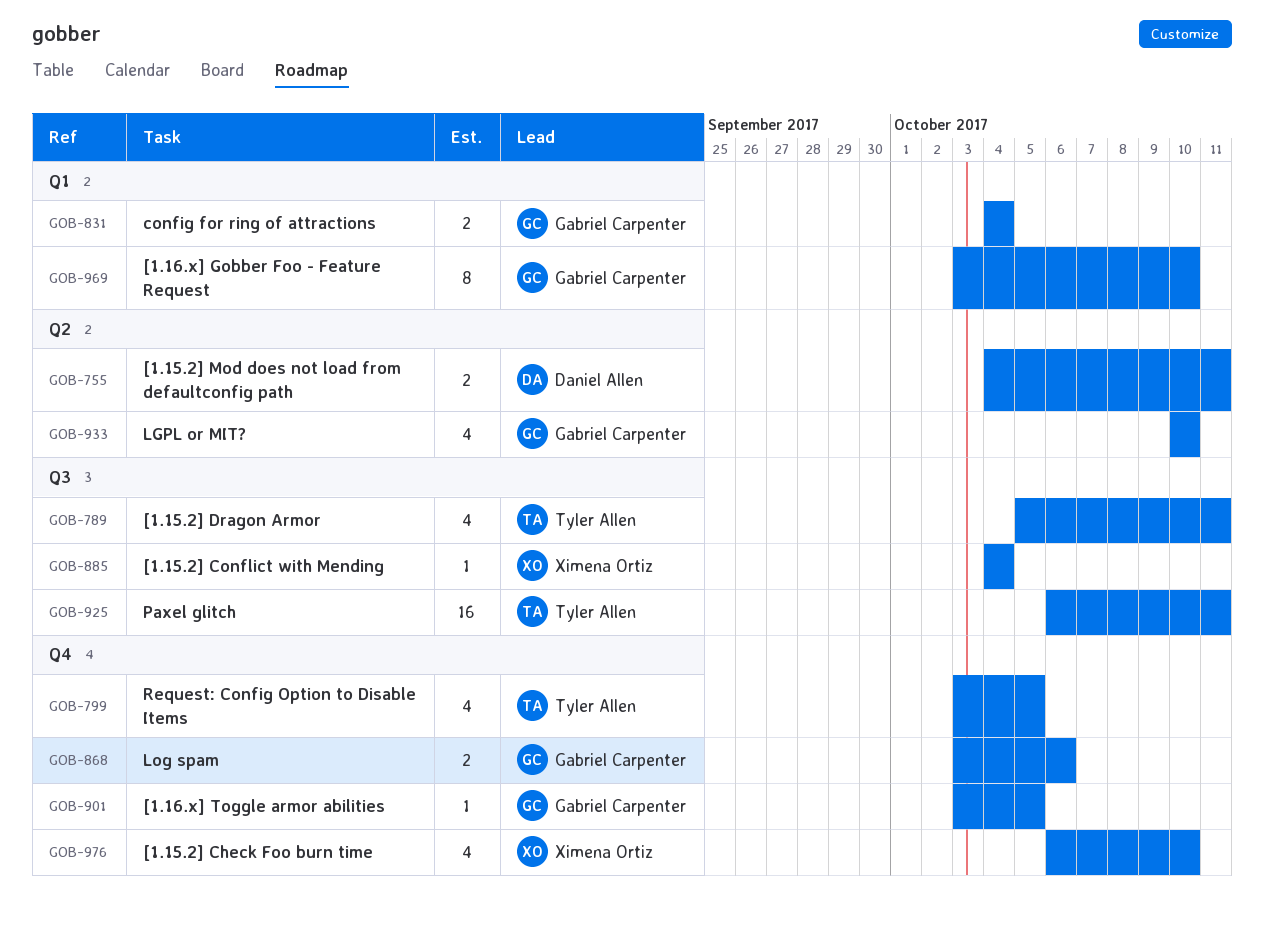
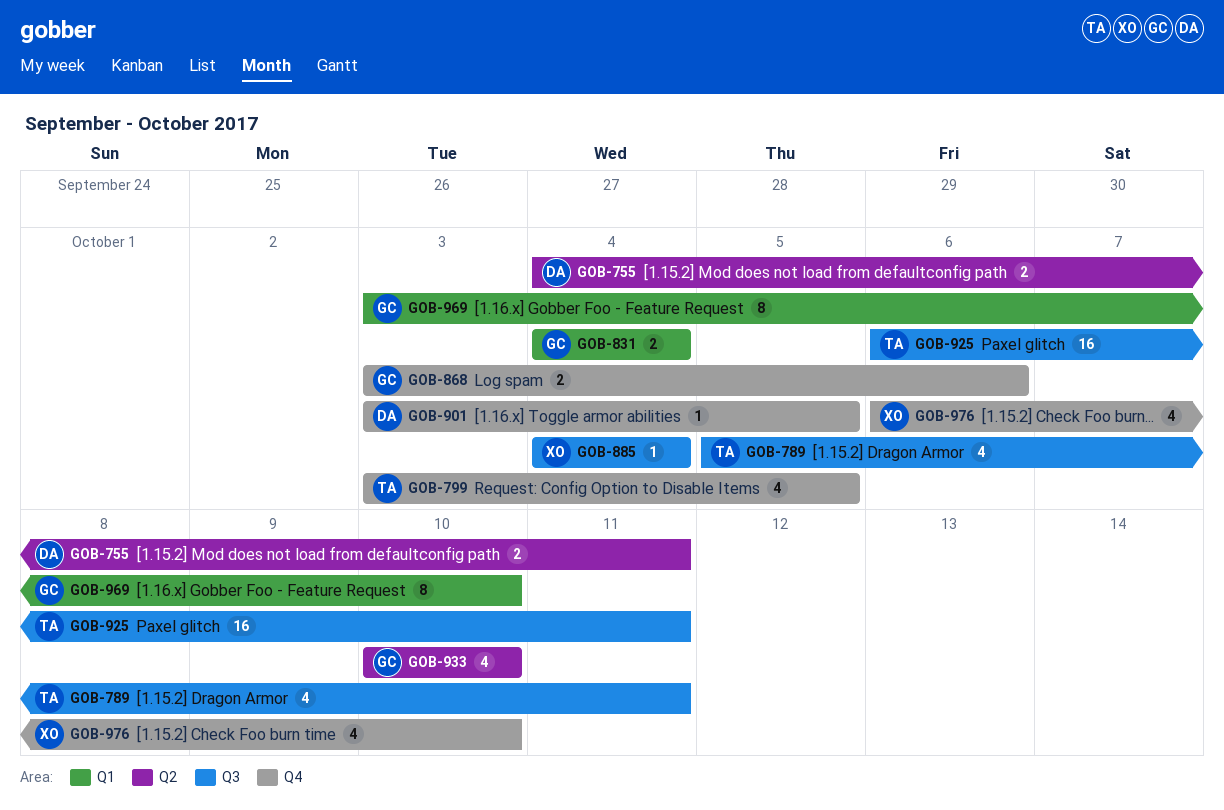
GOB-901, owner: Gabriel Carpenter -> Daniel Allen

